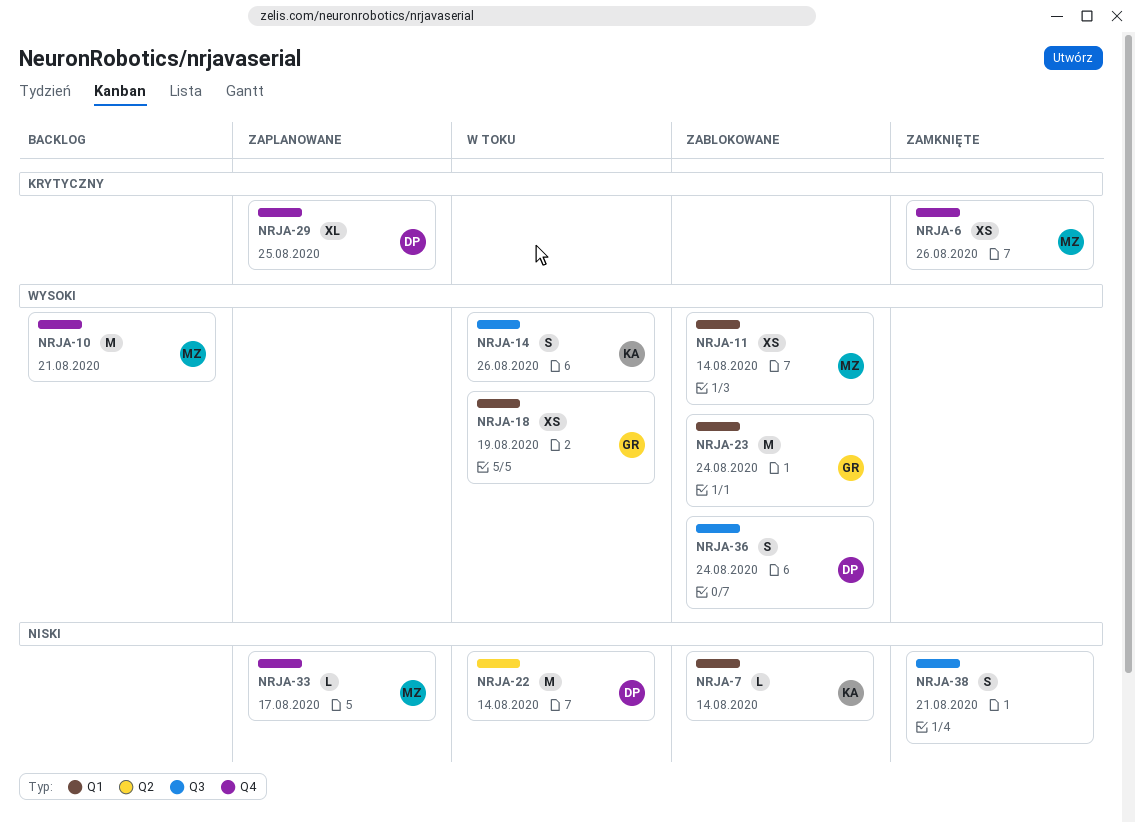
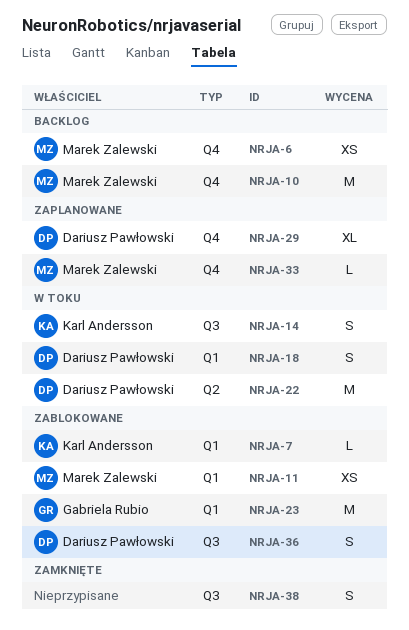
NRJA-6, status: Zamknięte -> Backlog
NRJA-18, owner: Gabriela Rubio -> Dariusz Pawłowski
NRJA-18, estimate: XS -> S

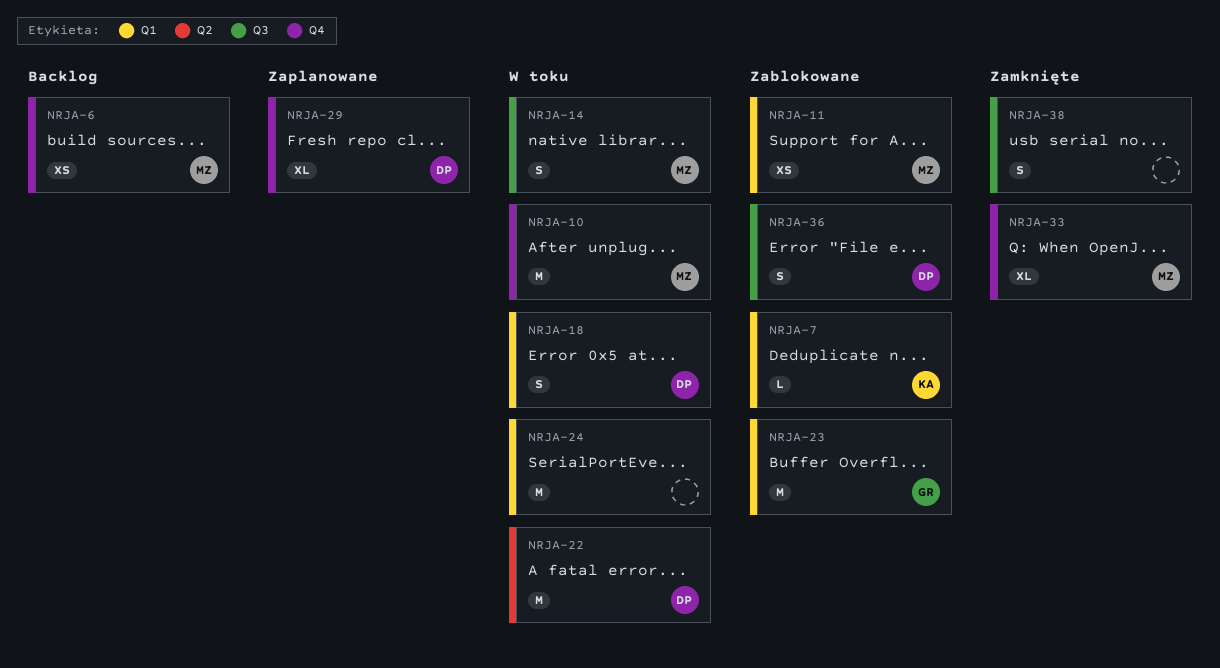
NRJA-10, status: Backlog -> W toku
NRJA-14, owner: Karl Andersson -> Marek Zalewski
NRJA-24: none -> present
NRJA-33, status: Zaplanowane -> Zamknięte
NRJA-33, estimate: L -> XL

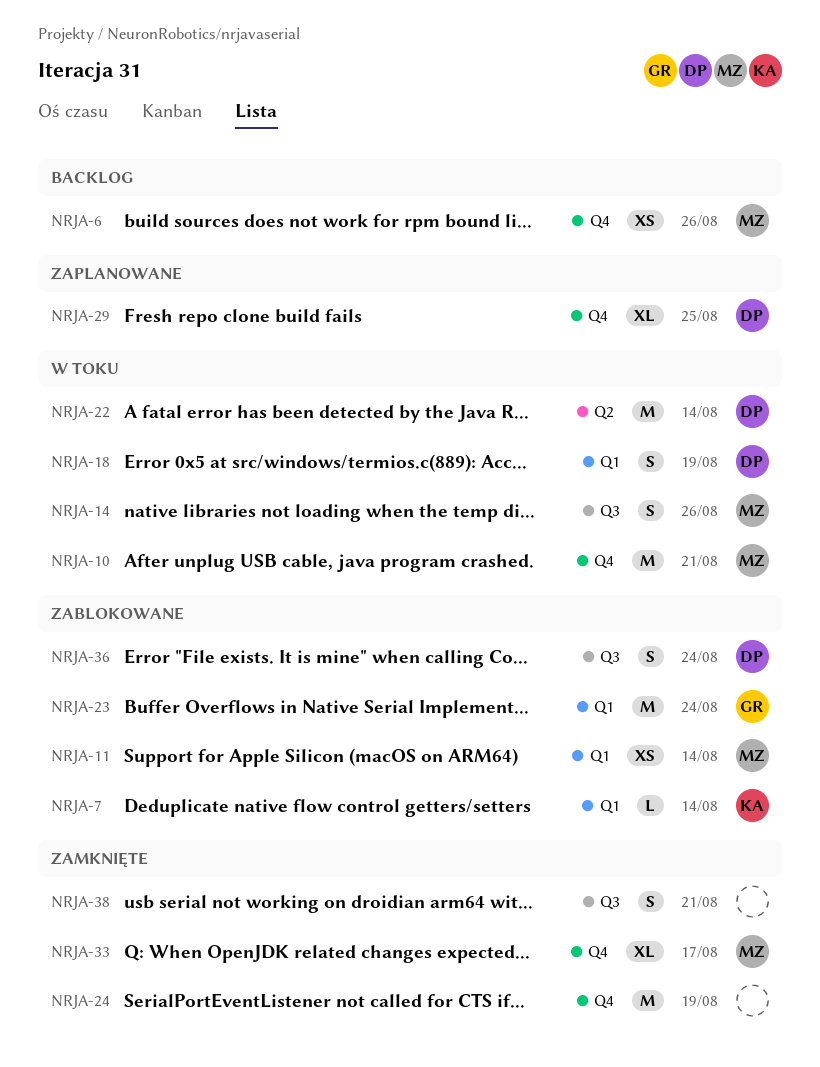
NRJA-24, status: W toku -> Zamknięte
NRJA-24, label: Q1 -> Q4

